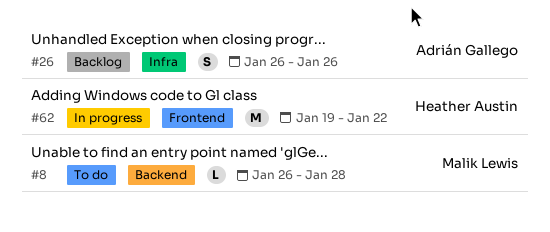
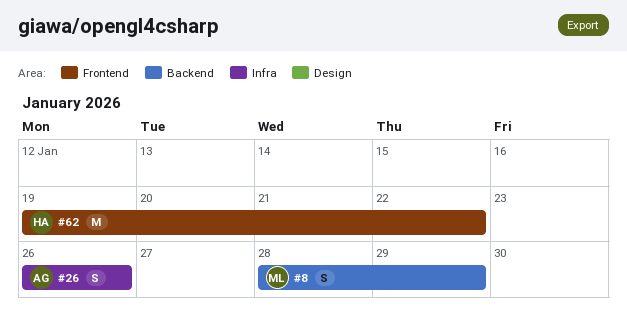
#8, estimate: L -> S
#8, start: Jan 26 -> Jan 28
#8, due: Jan 28 -> Jan 29

